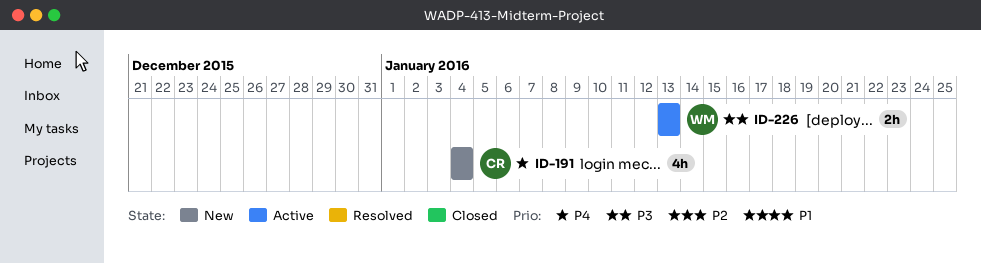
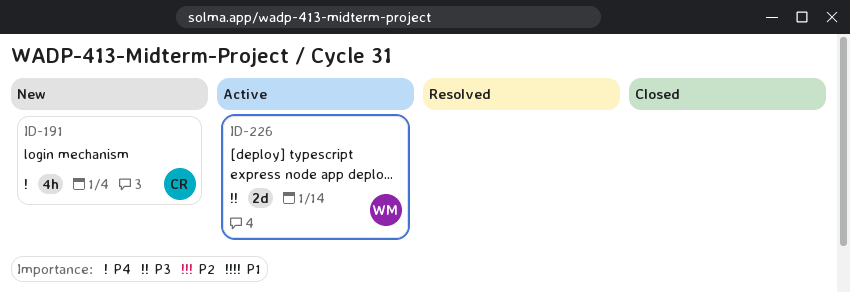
ID-226, estimate: 2h -> 2d
ID-226, due: Jan 13 -> Jan 14

